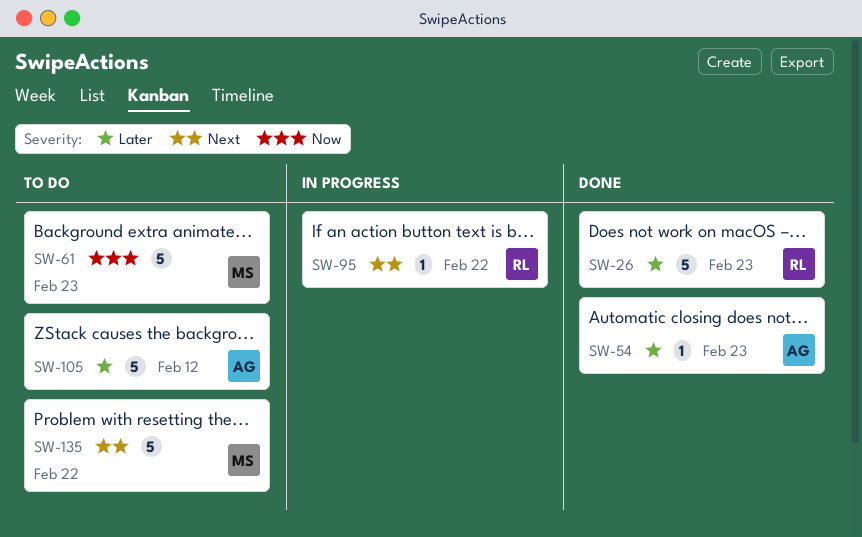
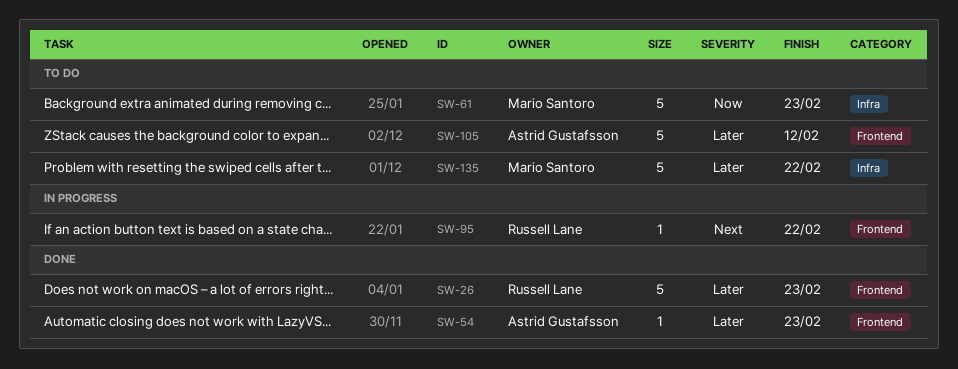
SW-135, priority: Next -> Later

